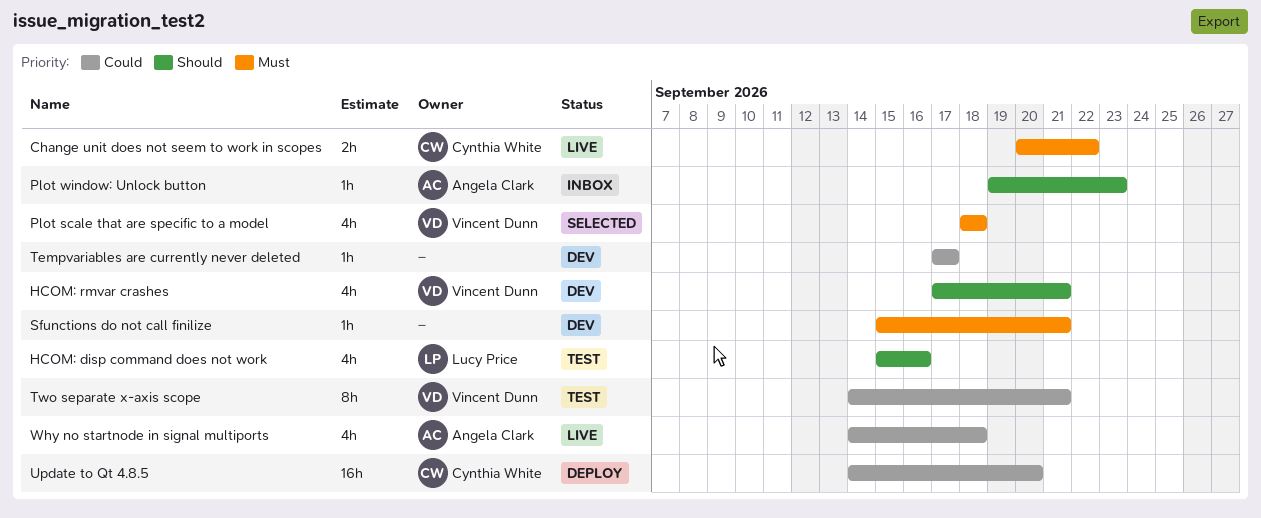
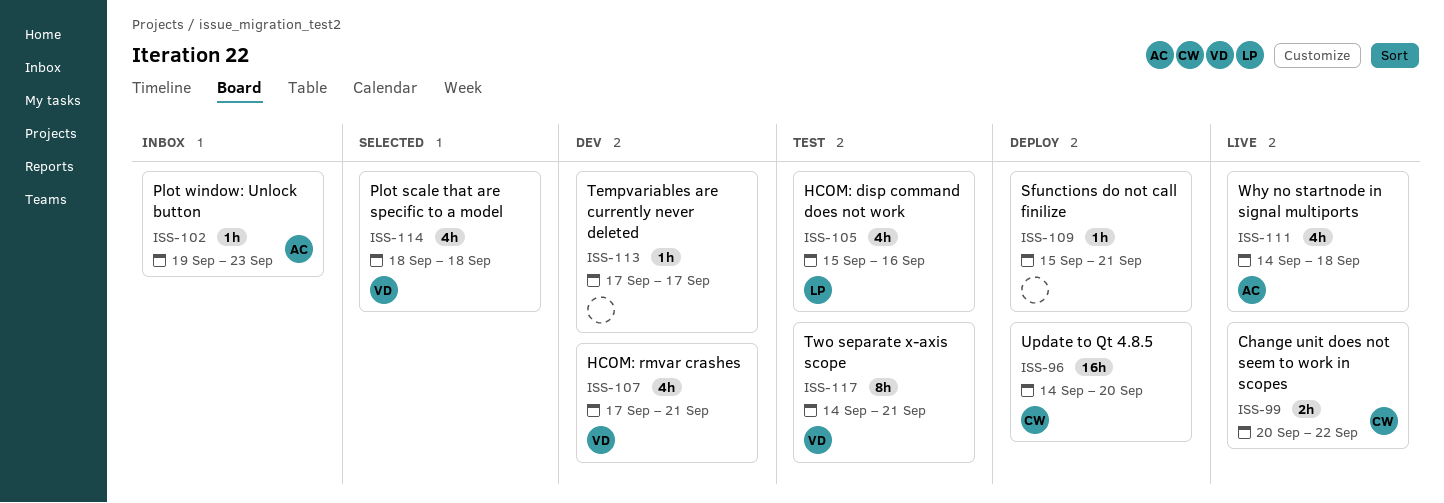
Sfunctions do not call finilize, status: Dev -> Deploy

